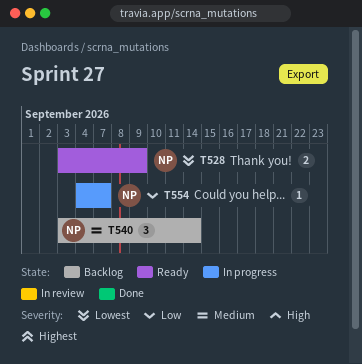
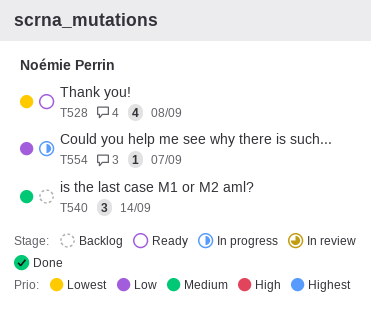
T528, estimate: 2 -> 4
T528, due: Sep 9 -> Sep 8

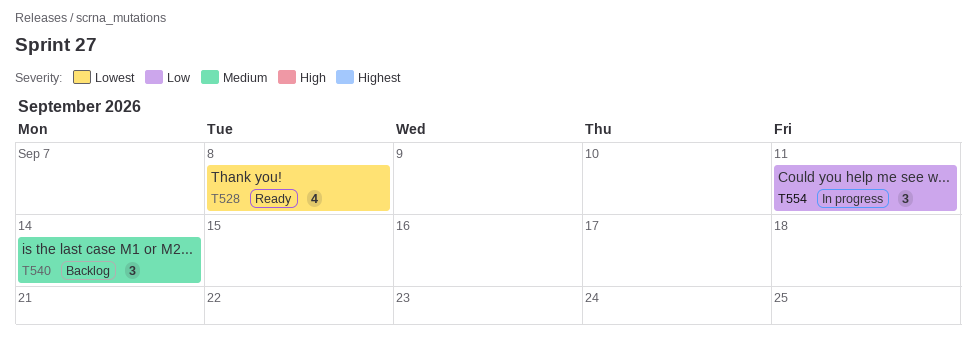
T554, estimate: 1 -> 3
T554, due: Sep 7 -> Sep 11

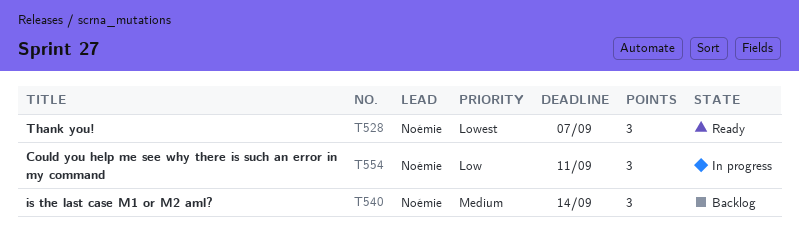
T528, estimate: 4 -> 3
T528, due: Sep 8 -> Sep 7

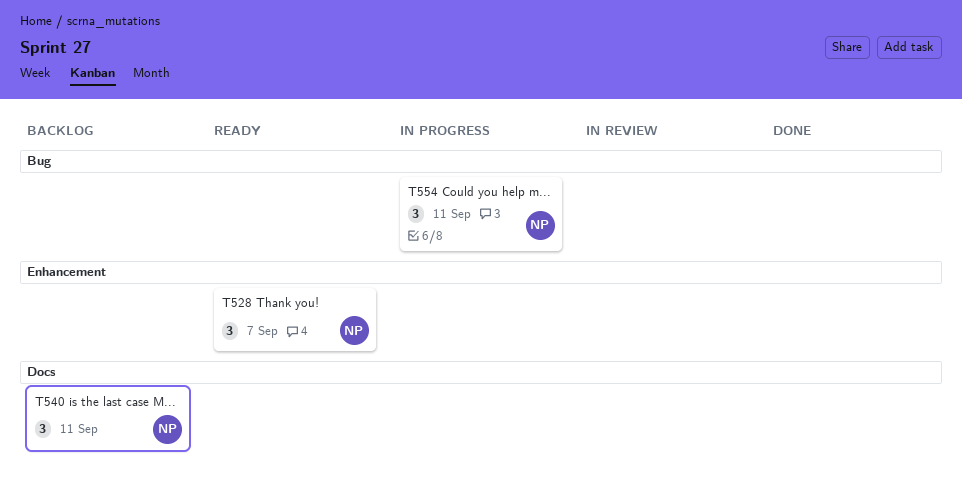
T540, due: Sep 14 -> Sep 11

